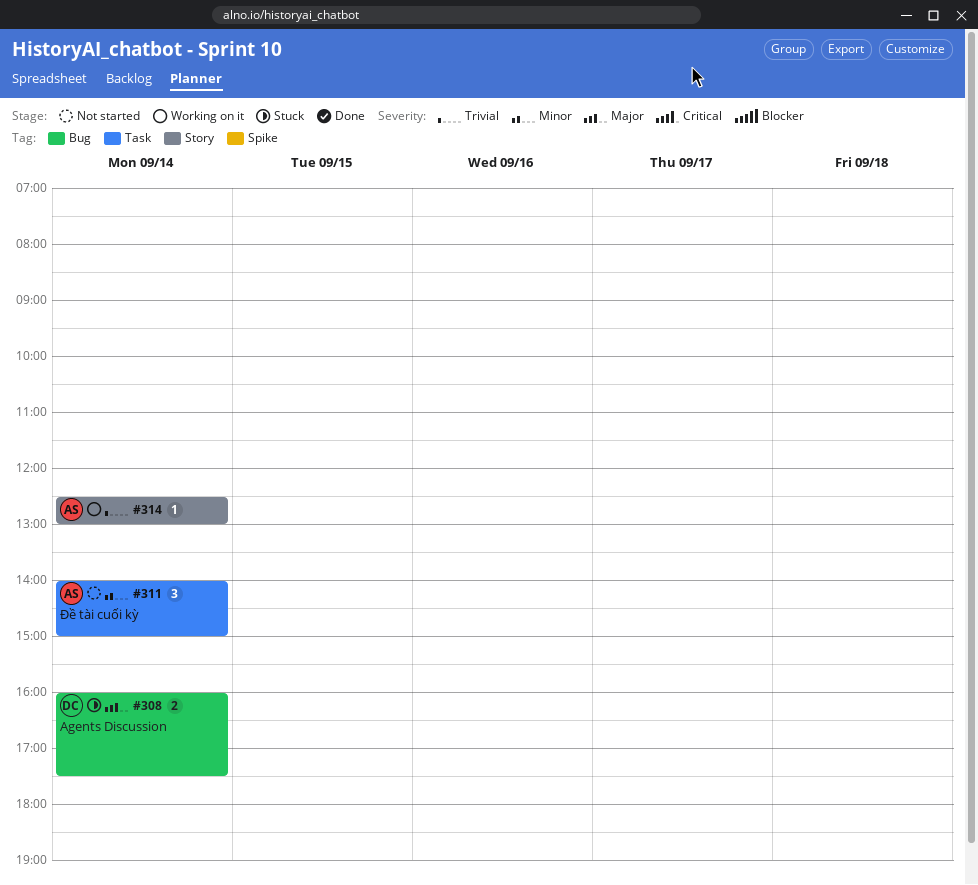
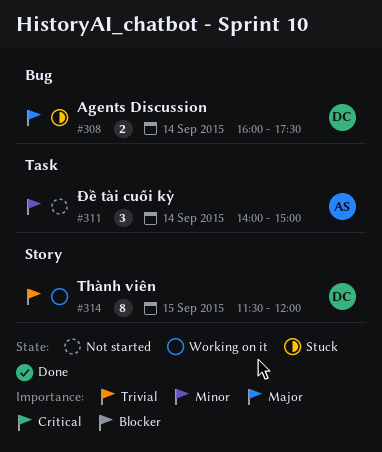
#314, owner: AS -> DC
#314, estimate: 1 -> 8
#314, day: Sep 14 -> Sep 15
#314, begins: 12:30 -> 11:30
#314, ends: 13:00 -> 12:00

